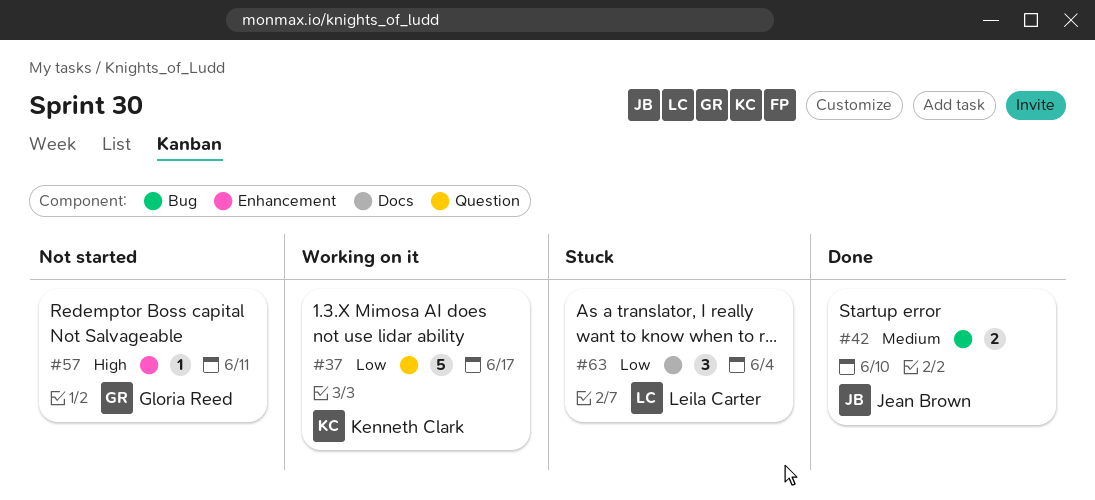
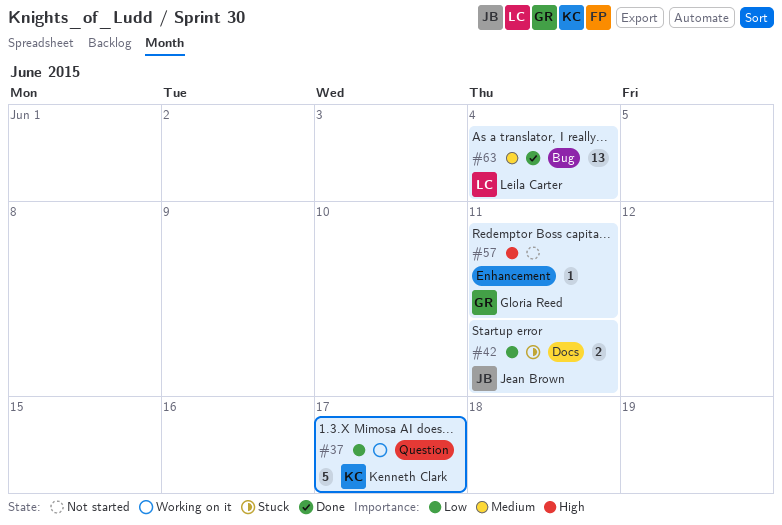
#42, status: Done -> Stuck
#42, priority: Medium -> Low
#42, label: Bug -> Docs
#42, due: Jun 10 -> Jun 11
#63, status: Stuck -> Done
#63, priority: Low -> Medium
#63, label: Docs -> Bug
#63, estimate: 3 -> 13

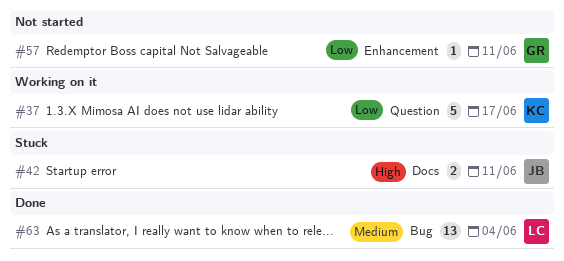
#42, priority: Low -> High
#57, priority: High -> Low

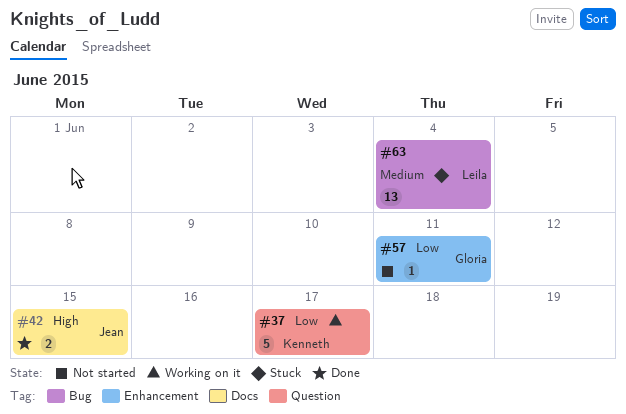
#42, status: Stuck -> Done
#42, due: Jun 11 -> Jun 15
#63, status: Done -> Stuck

